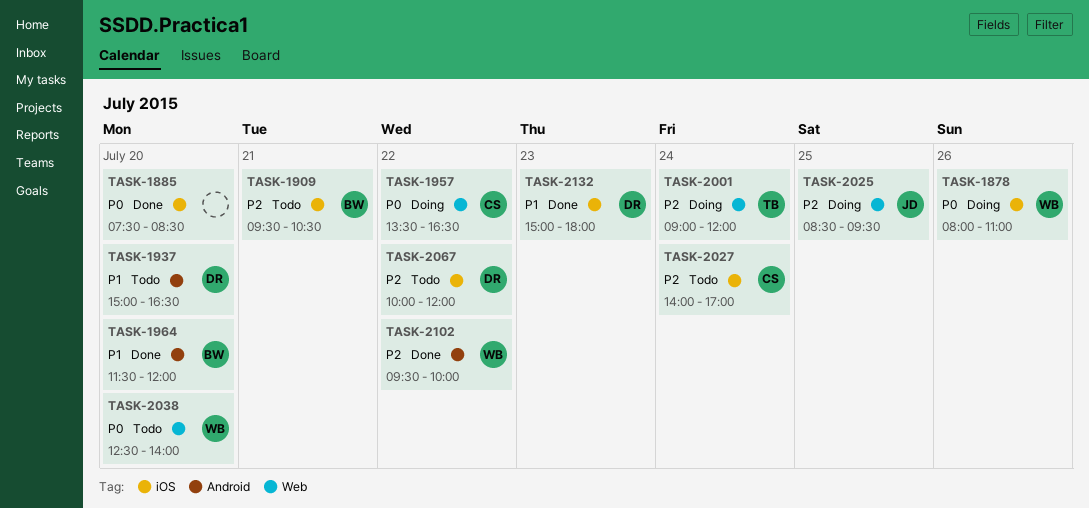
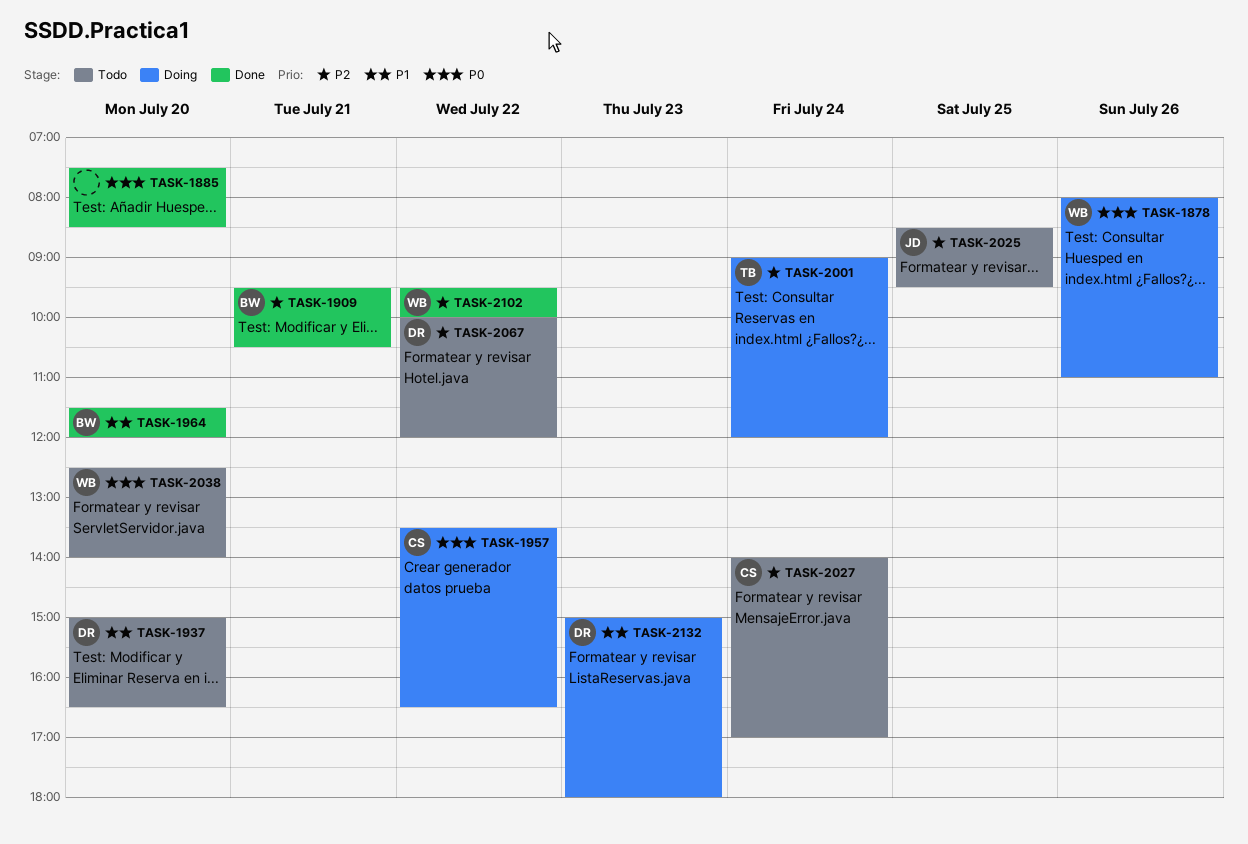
TASK-1909, status: Todo -> Done
TASK-2025, status: Doing -> Todo
TASK-2132, status: Done -> Doing

